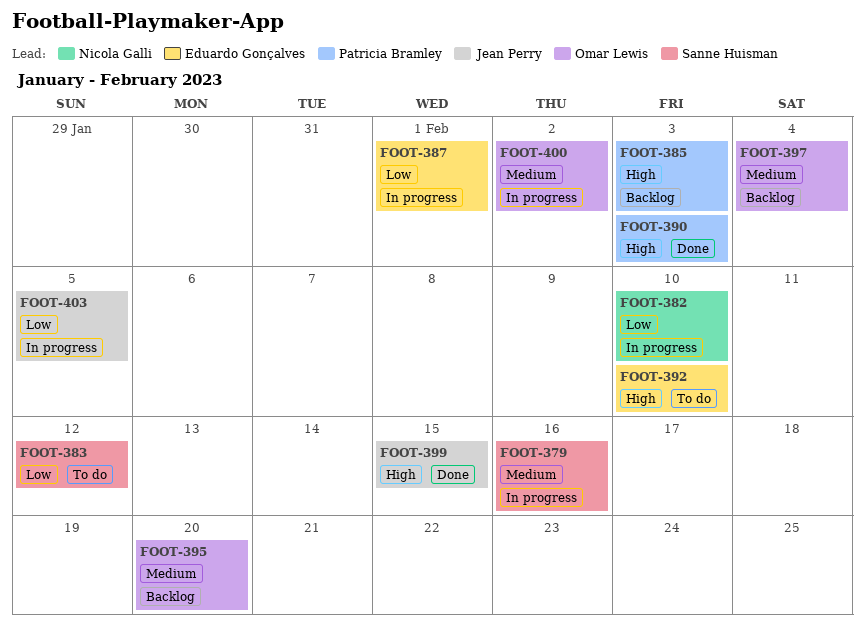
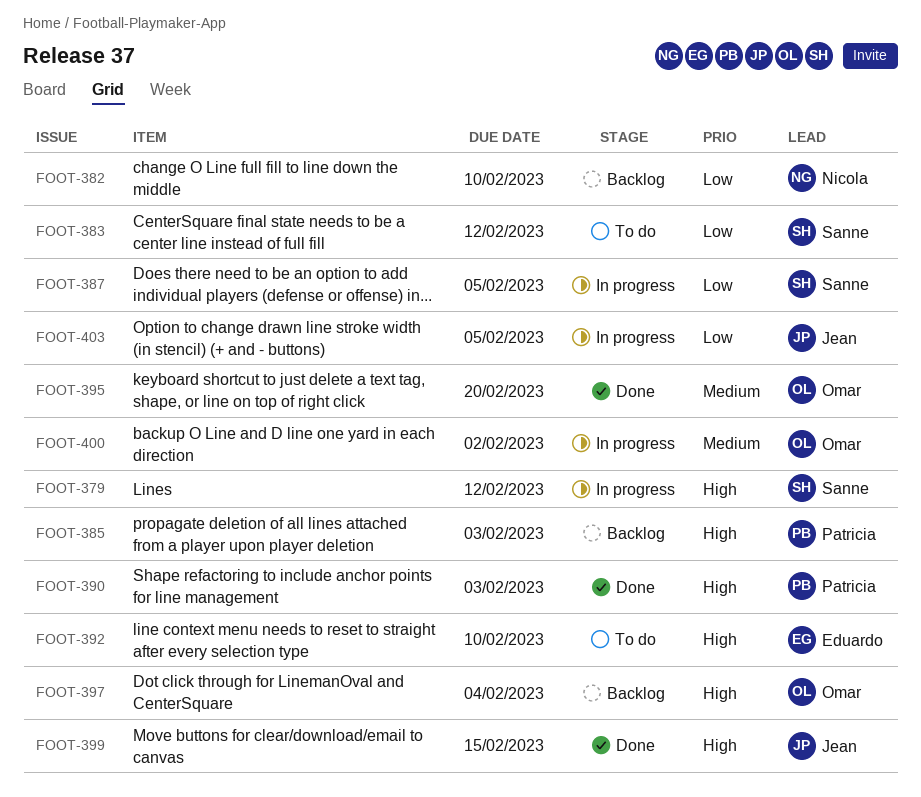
FOOT-379, priority: Medium -> High
FOOT-379, due: Feb 16 -> Feb 12
FOOT-382, status: In progress -> Backlog
FOOT-387, owner: Eduardo Gonçalves -> Sanne Huisman
FOOT-387, due: Feb 1 -> Feb 5
FOOT-395, status: Backlog -> Done
FOOT-397, priority: Medium -> High

